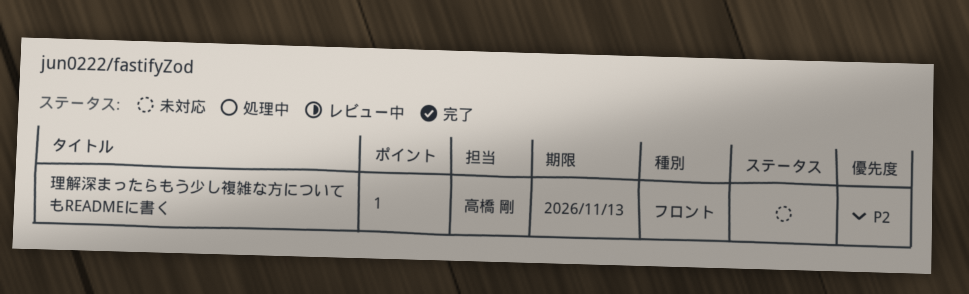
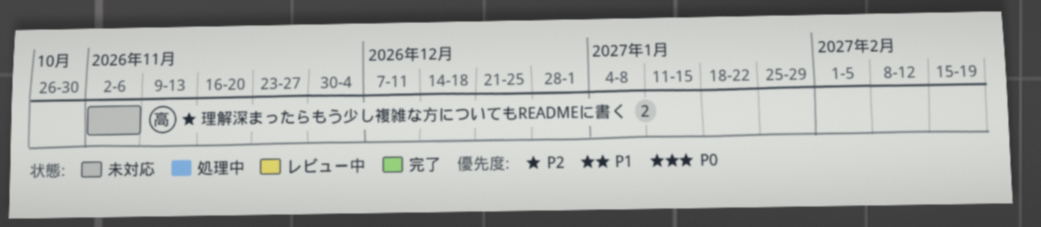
理解深まったらもう少し複雑な方についてもREADMEに書く, estimate: 1 -> 2
理解深まったらもう少し複雑な方についてもREADMEに書く, due: Nov 13 -> Nov 6

